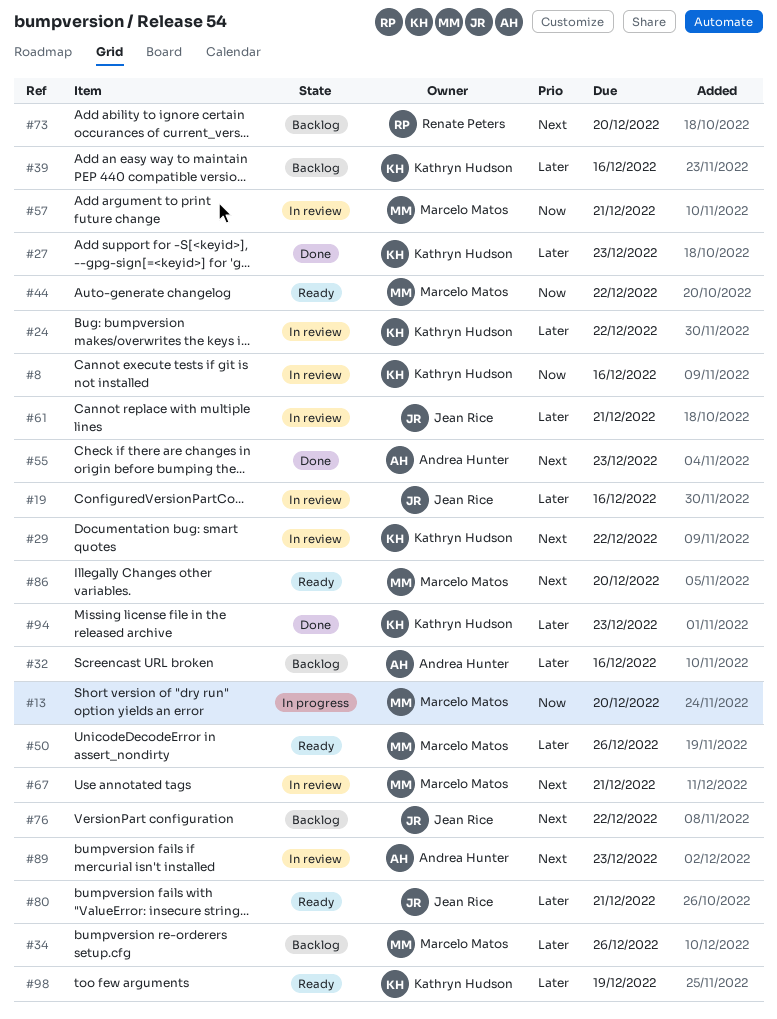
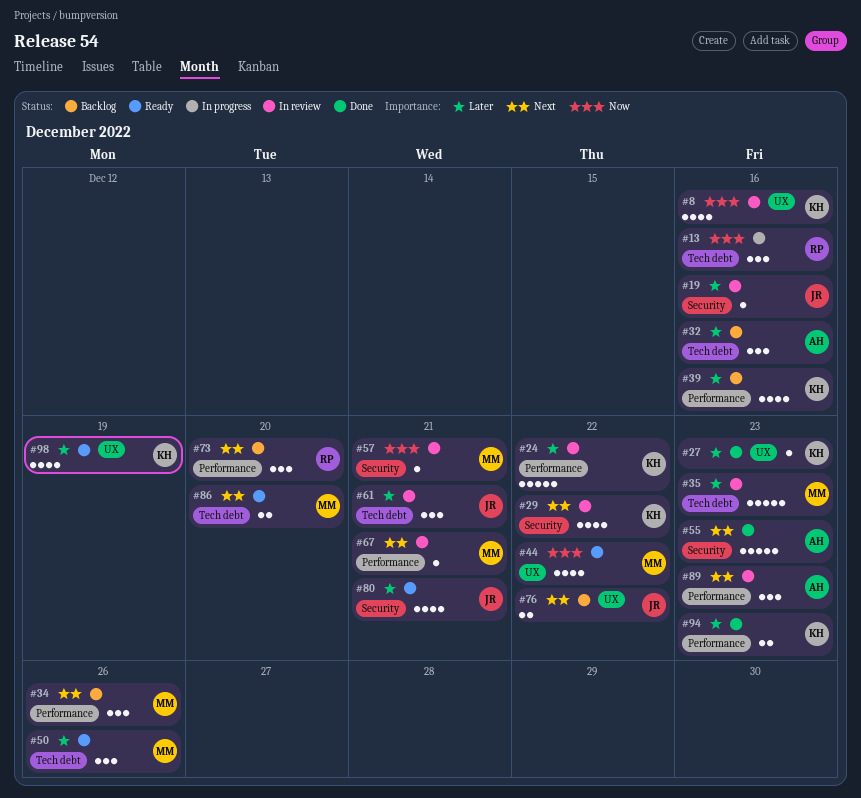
#13, owner: Marcelo Matos -> Renate Peters
#13, due: Dec 20 -> Dec 16
#34, priority: Later -> Next
#35: none -> present

